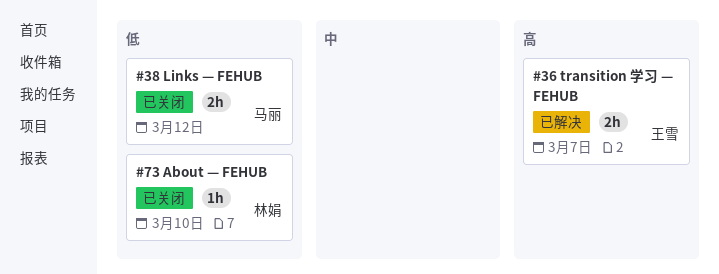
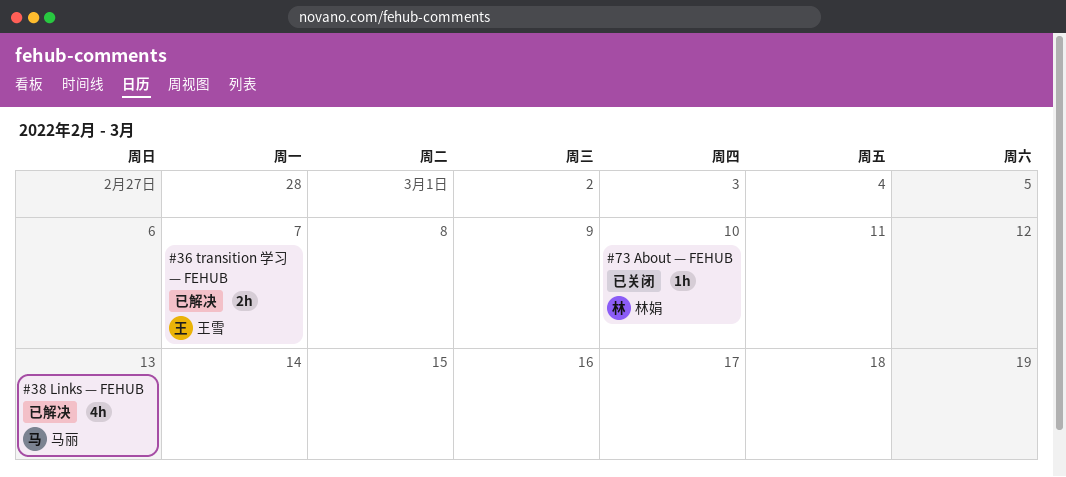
#38, status: 已关闭 -> 已解决
#38, estimate: 2h -> 4h
#38, due: Mar 12 -> Mar 13

